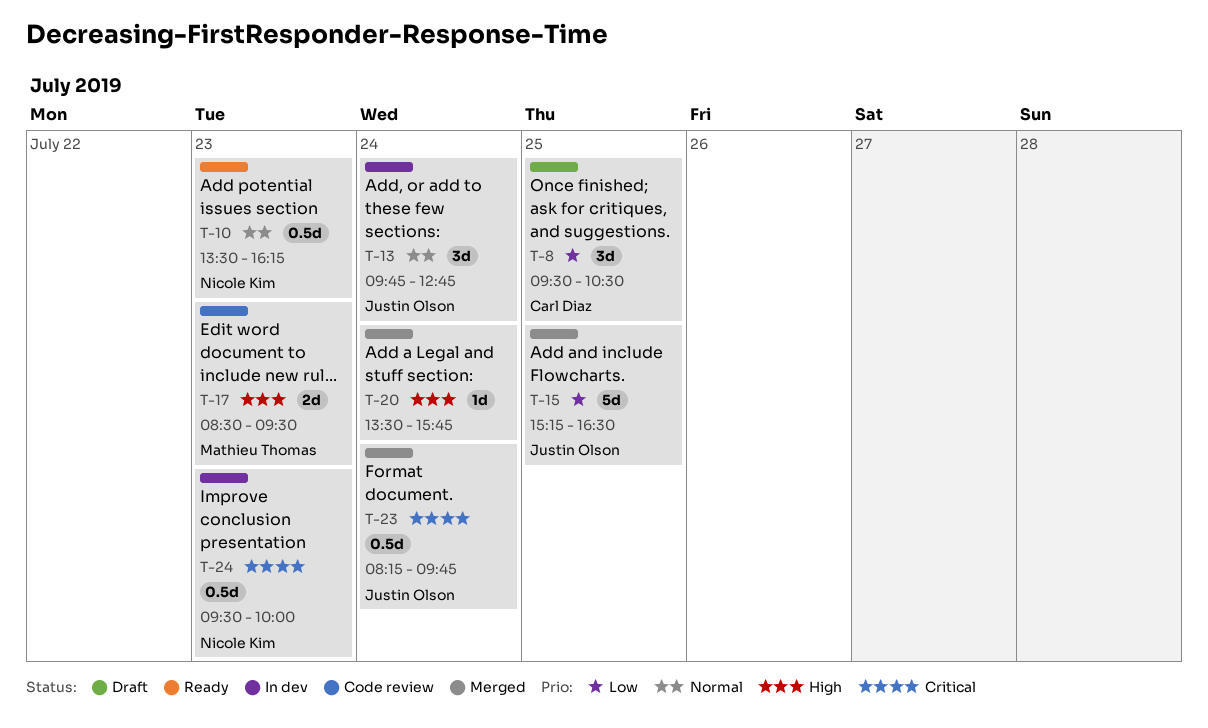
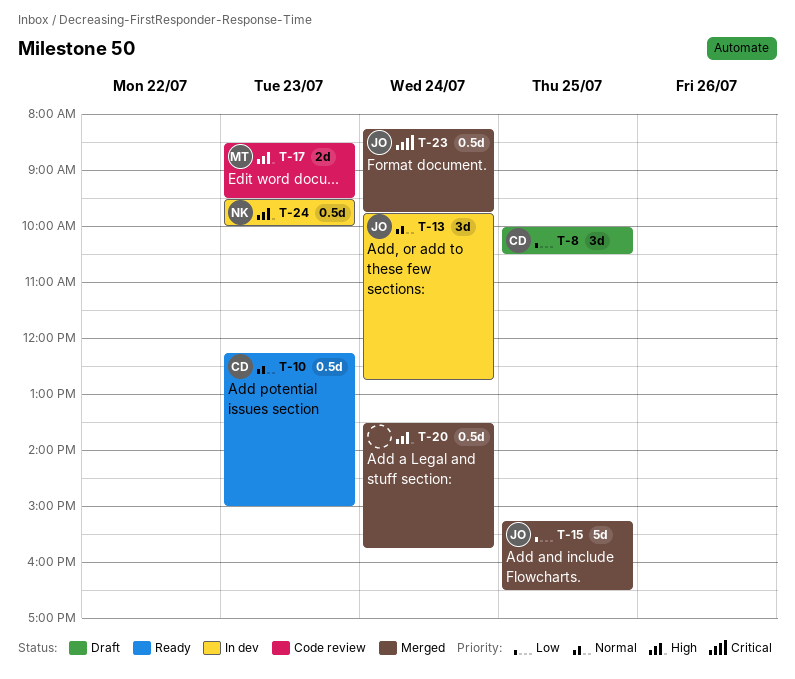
T-8, begins: 09:30 -> 10:00
T-10, owner: Nicole Kim -> Carl Diaz
T-10, begins: 13:30 -> 12:15
T-10, ends: 16:15 -> 15:00
T-20, estimate: 1d -> 0.5d
T-24, priority: Critical -> High

